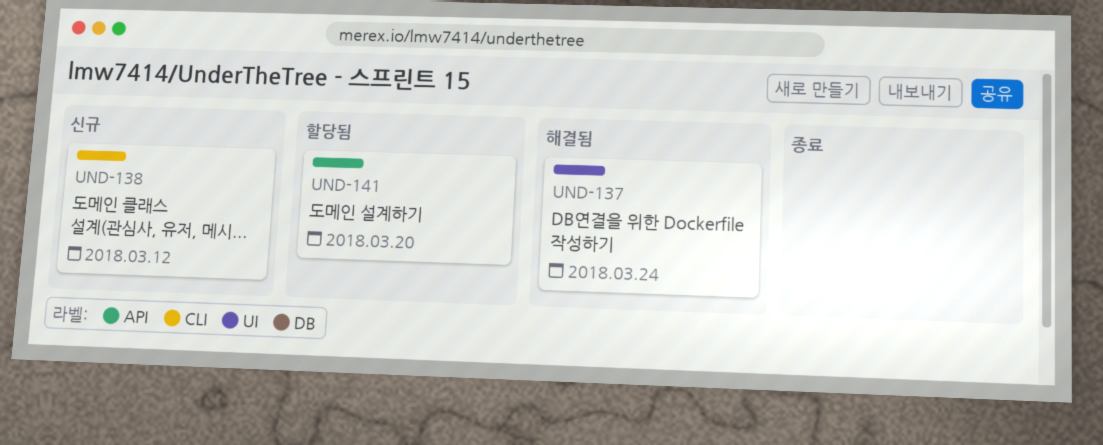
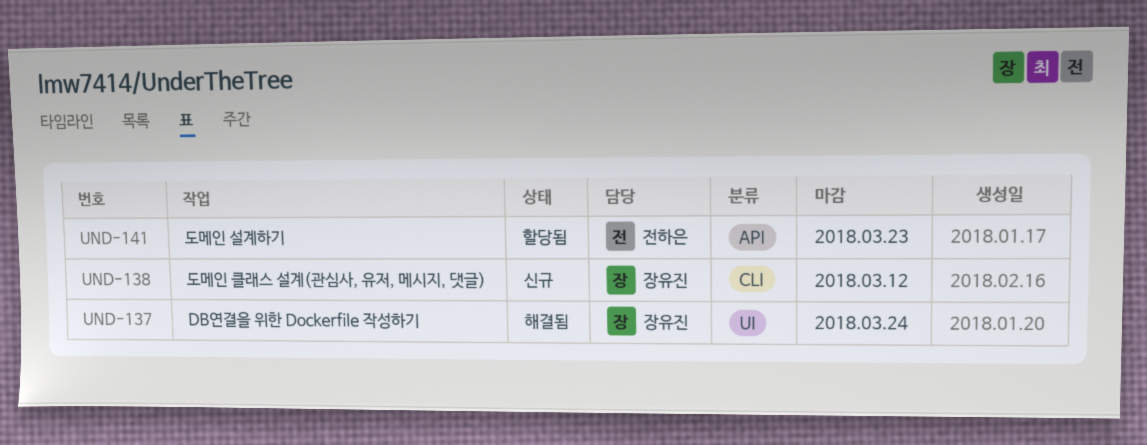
UND-141, due: Mar 20 -> Mar 23

